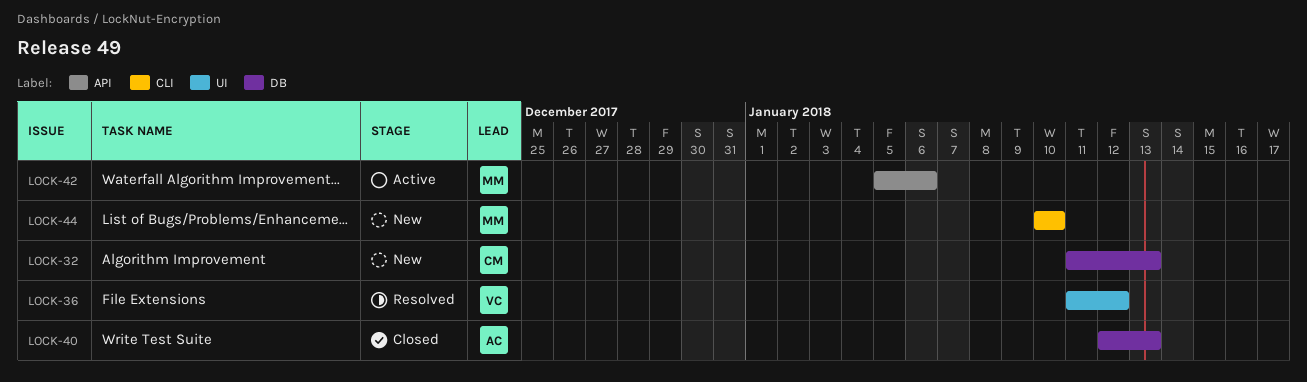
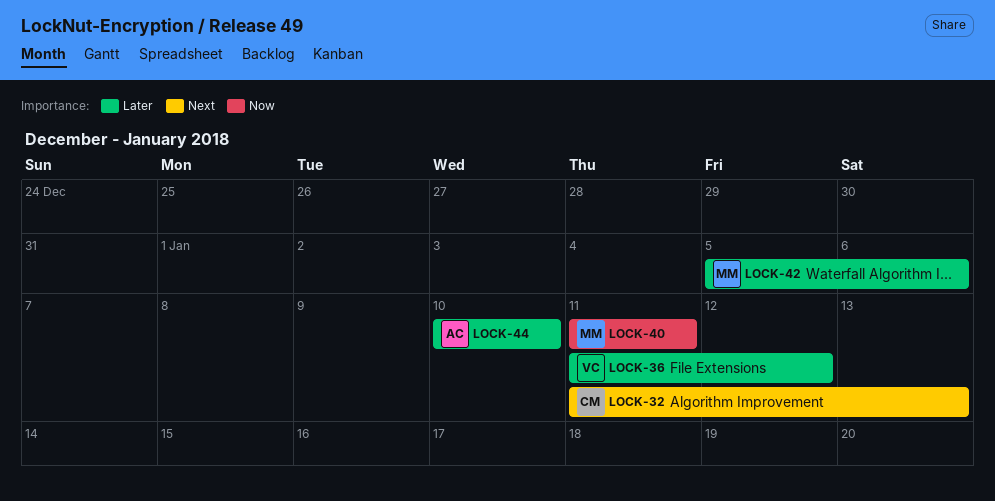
LOCK-40, owner: AC -> MM
LOCK-40, start: Jan 12 -> Jan 11
LOCK-40, due: Jan 13 -> Jan 11
LOCK-44, owner: MM -> AC

